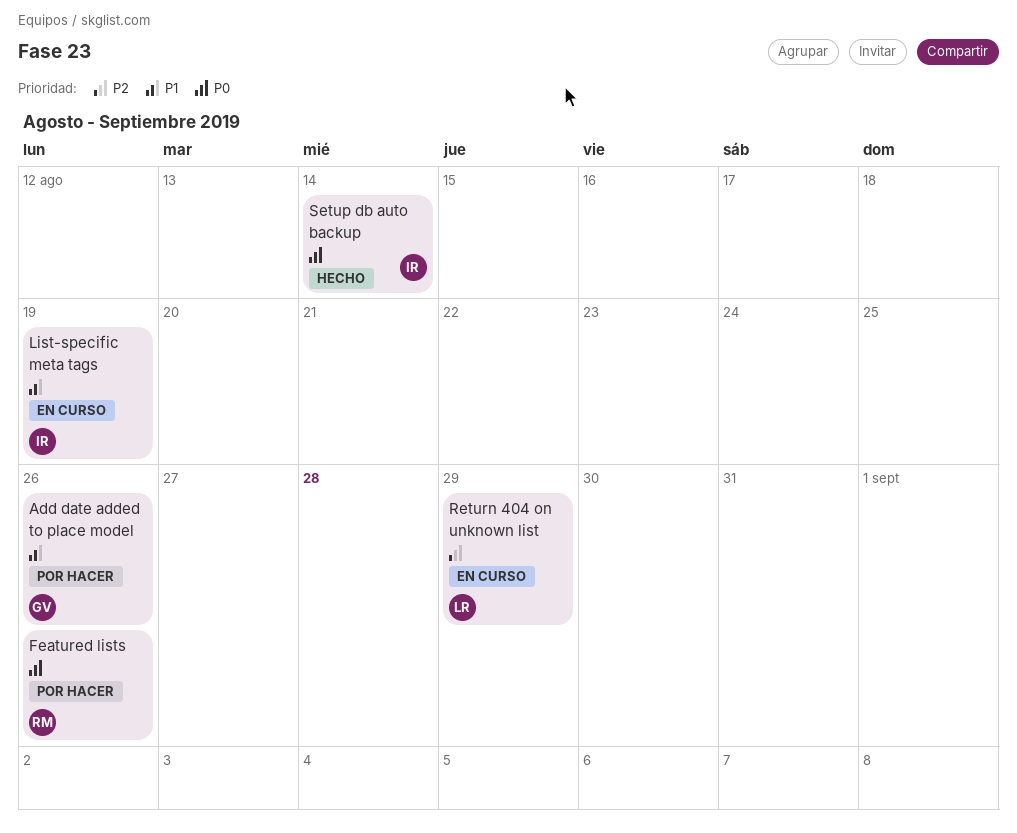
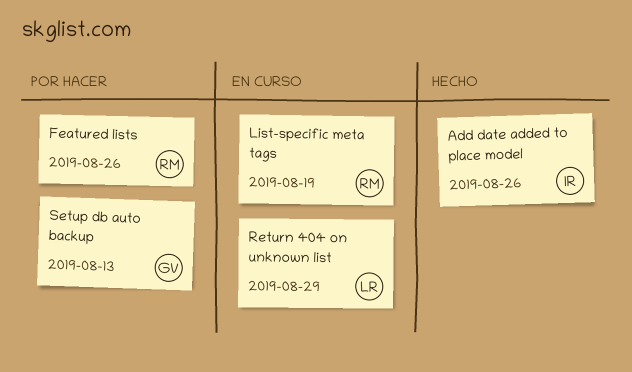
Add date added to place model, status: Por hacer -> Hecho
Add date added to place model, owner: GV -> IR
List-specific meta tags, owner: IR -> RM
Setup db auto backup, status: Hecho -> Por hacer
Setup db auto backup, owner: IR -> GV
Setup db auto backup, due: Aug 14 -> Aug 13

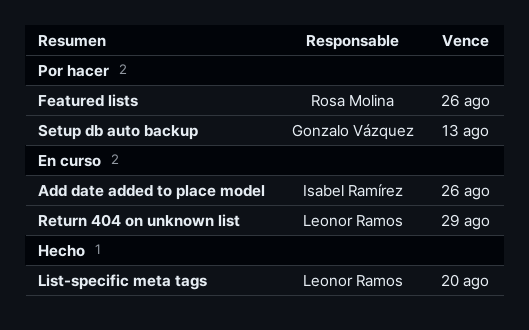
Add date added to place model, status: Hecho -> En curso
List-specific meta tags, status: En curso -> Hecho
List-specific meta tags, owner: Rosa Molina -> Leonor Ramos
List-specific meta tags, due: Aug 19 -> Aug 20

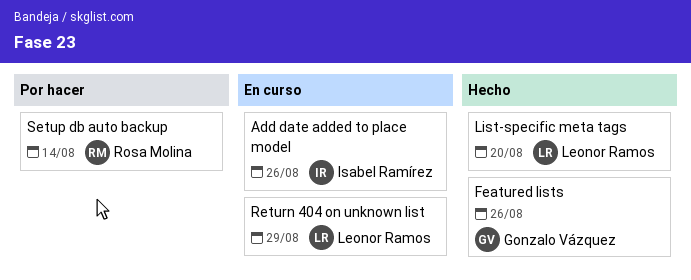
Featured lists, status: Por hacer -> Hecho
Featured lists, owner: Rosa Molina -> Gonzalo Vázquez
Setup db auto backup, owner: Gonzalo Vázquez -> Rosa Molina
Setup db auto backup, due: Aug 13 -> Aug 14

